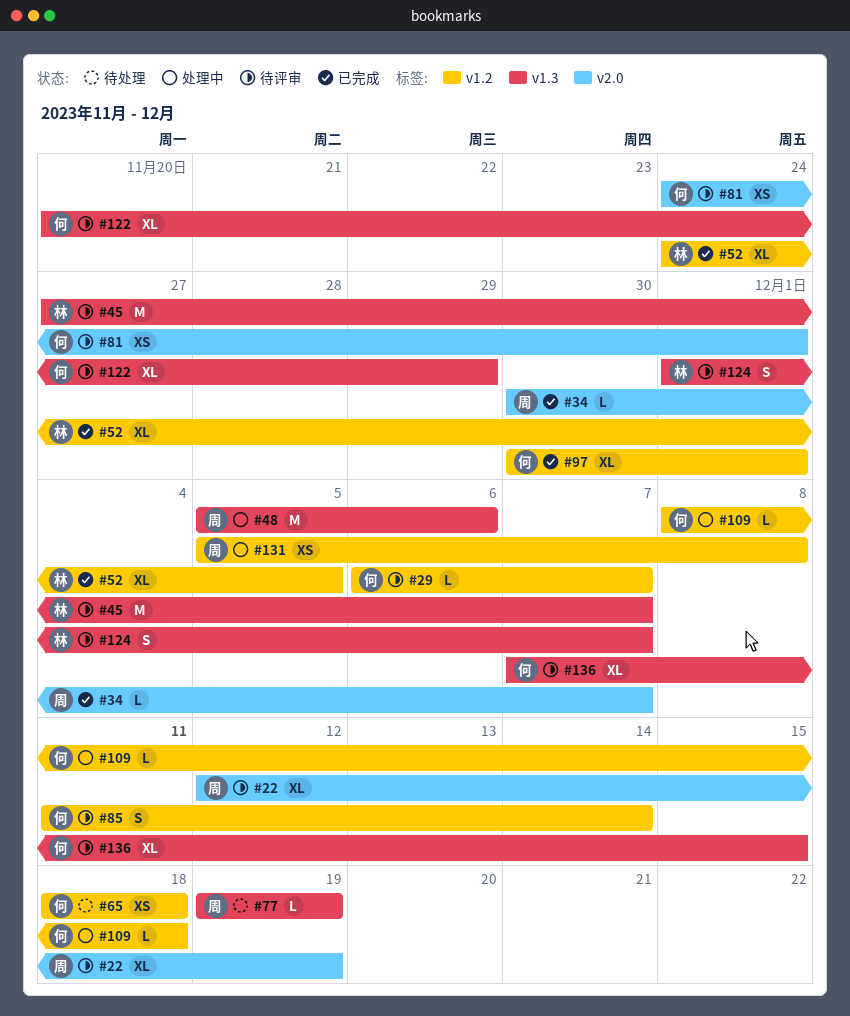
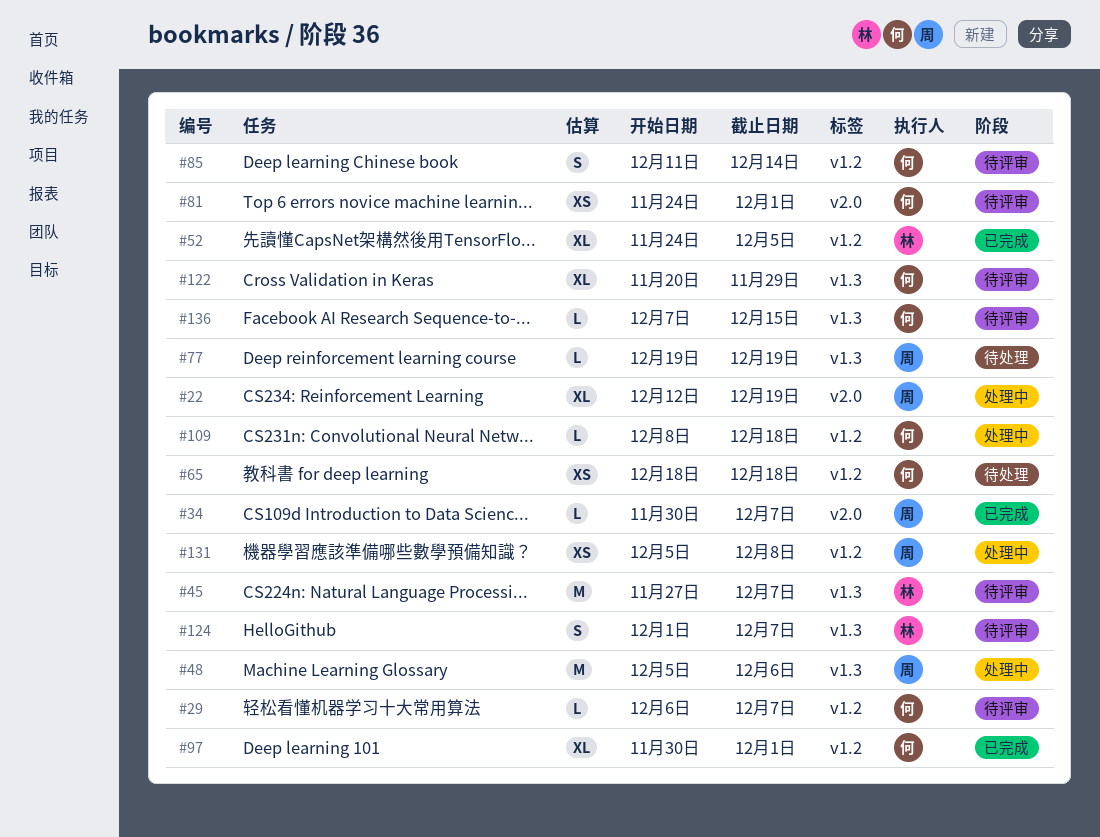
#22, status: 待评审 -> 处理中
#136, estimate: XL -> L

